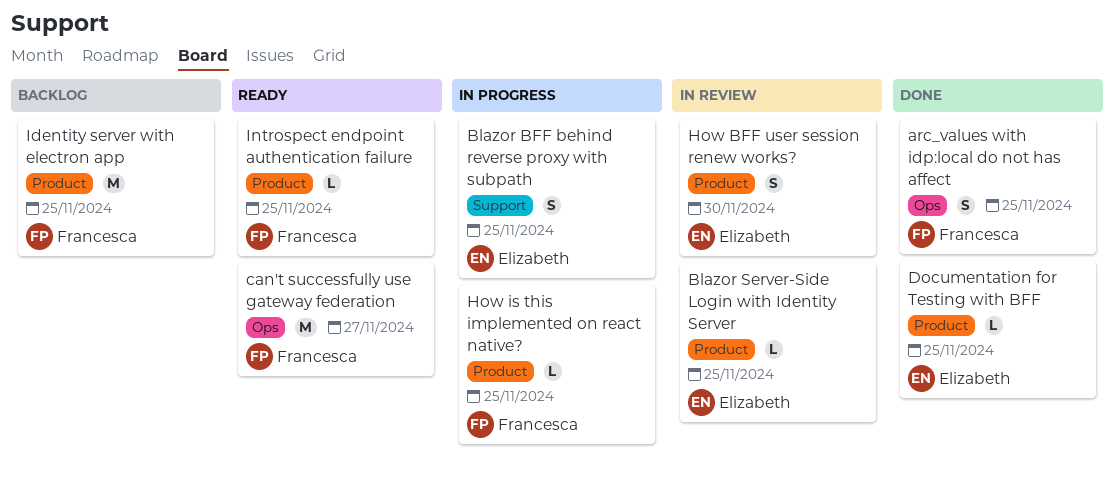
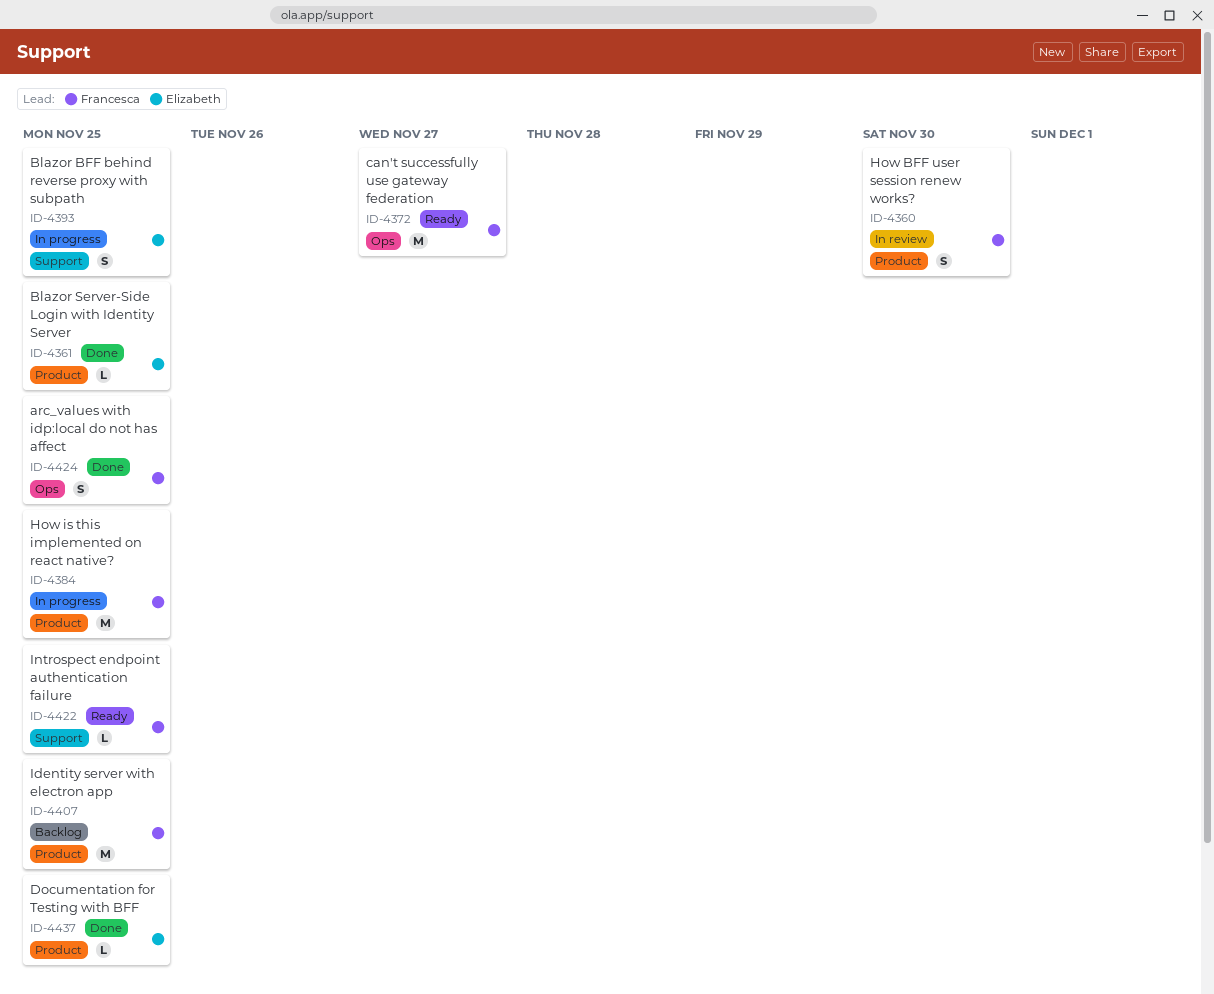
Blazor Server-Side Login with Identity Server, status: In review -> Done
How BFF user session renew works?, owner: Elizabeth -> Francesca
How is this implemented on react native?, estimate: L -> M
Introspect endpoint authentication failure, label: Product -> Support

